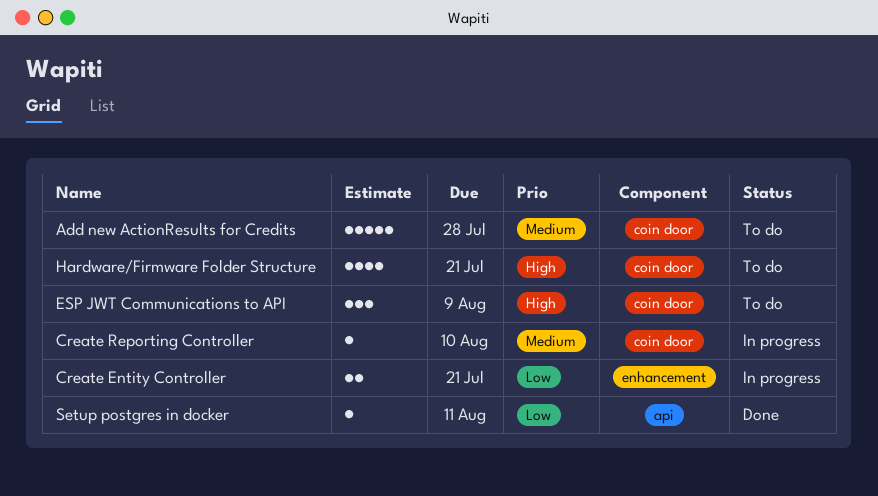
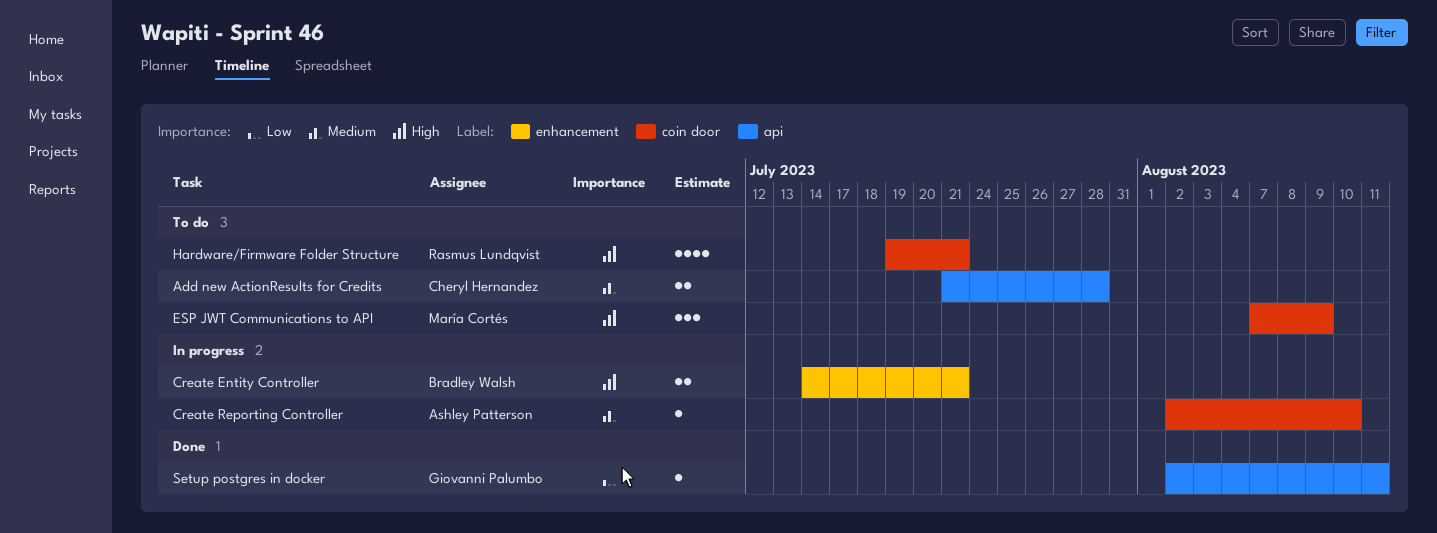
Add new ActionResults for Credits, label: coin door -> api
Add new ActionResults for Credits, estimate: 5 -> 2
Create Entity Controller, priority: Low -> High

